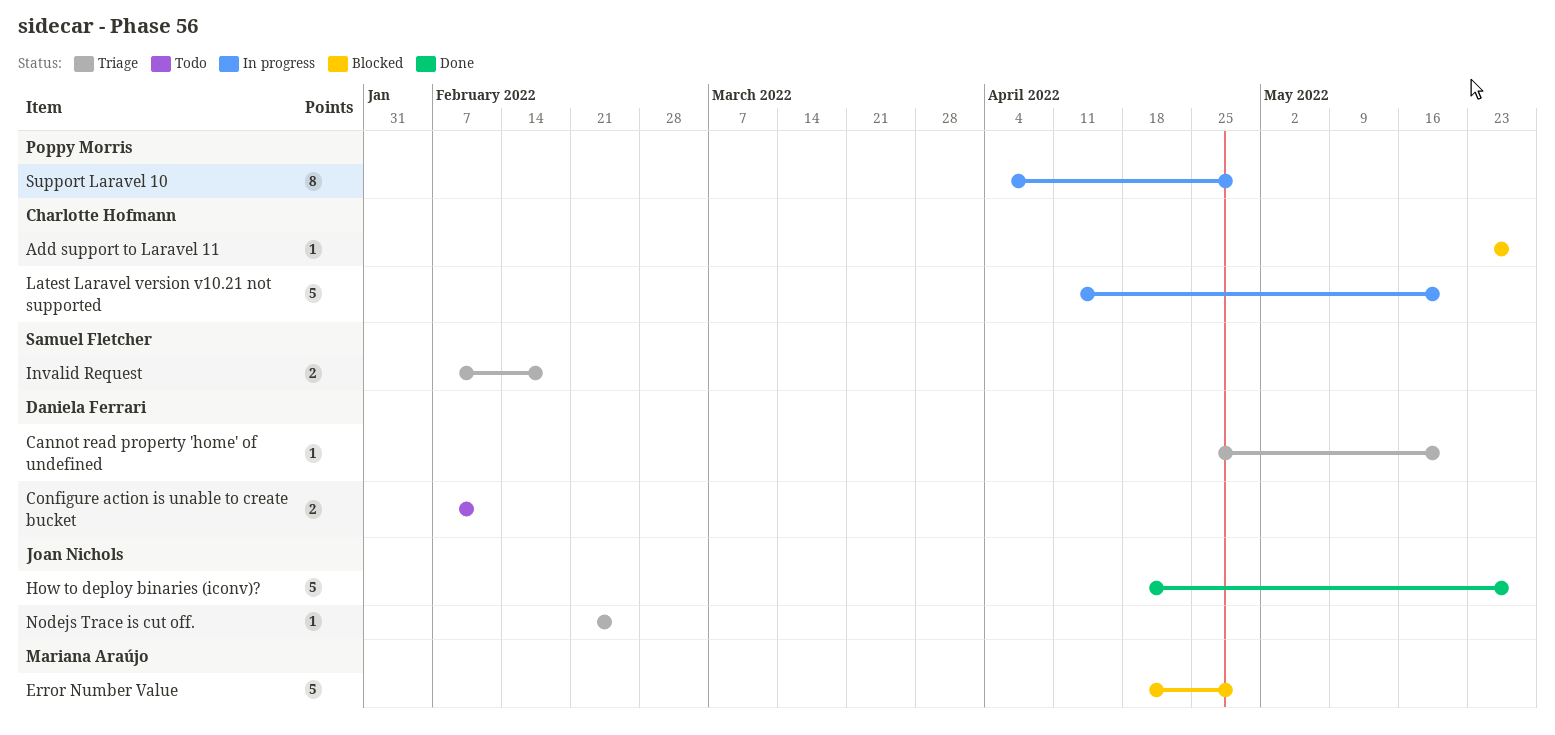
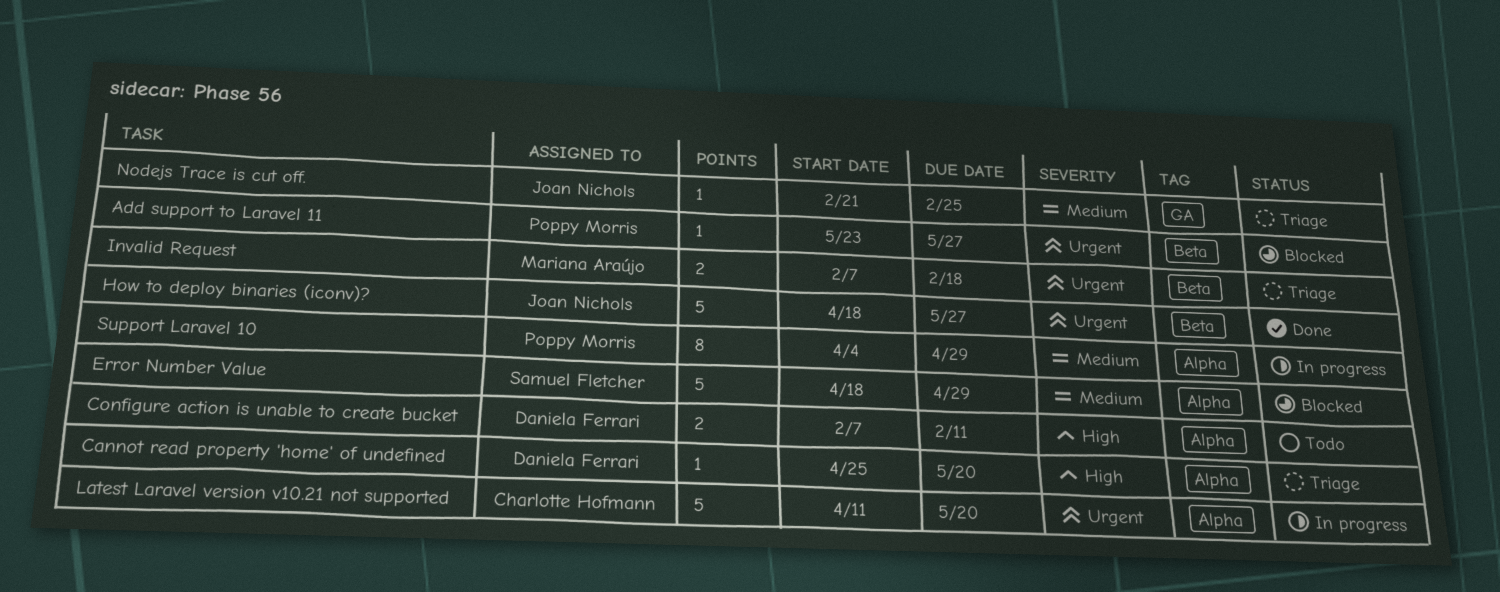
Add support to Laravel 11, owner: Charlotte Hofmann -> Poppy Morris
Error Number Value, owner: Mariana Araújo -> Samuel Fletcher
Invalid Request, owner: Samuel Fletcher -> Mariana Araújo

